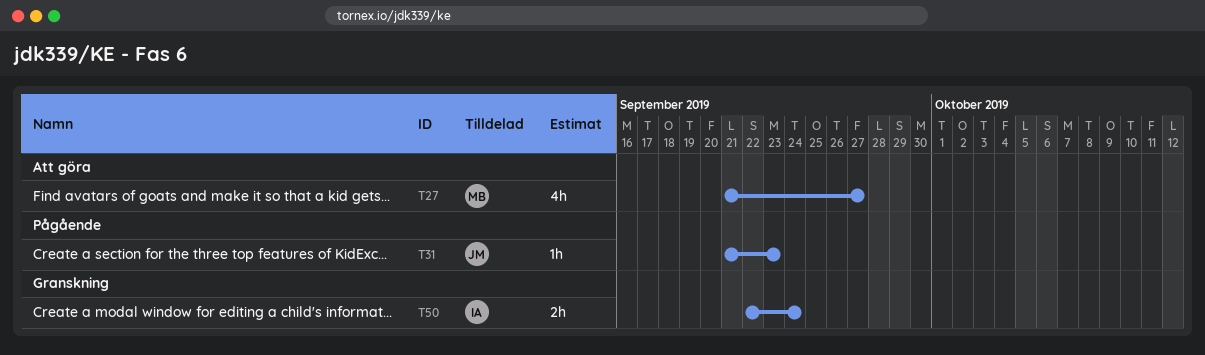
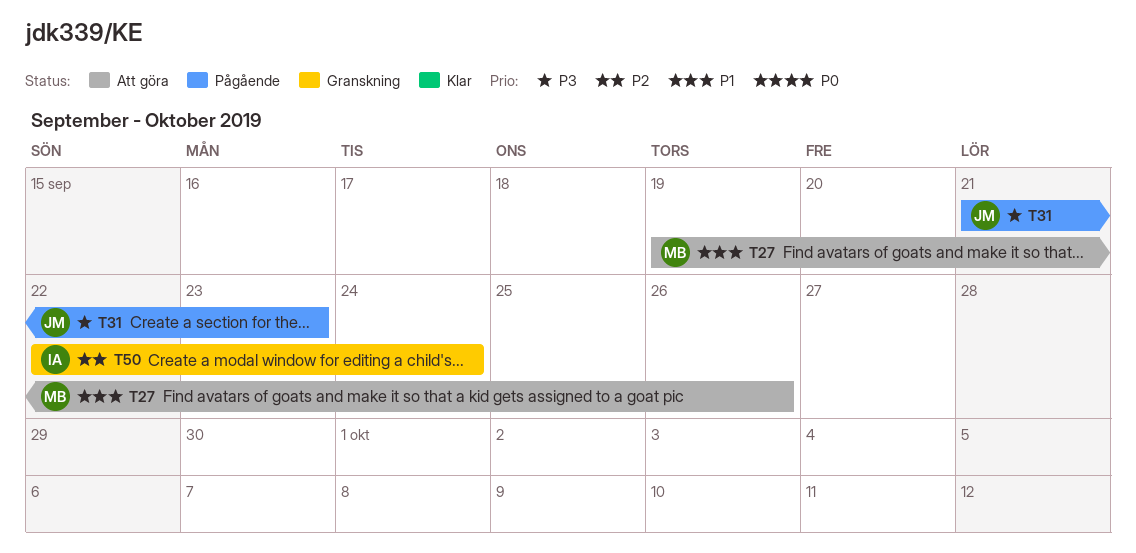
T27, start: Sep 21 -> Sep 19
T27, due: Sep 27 -> Sep 26

